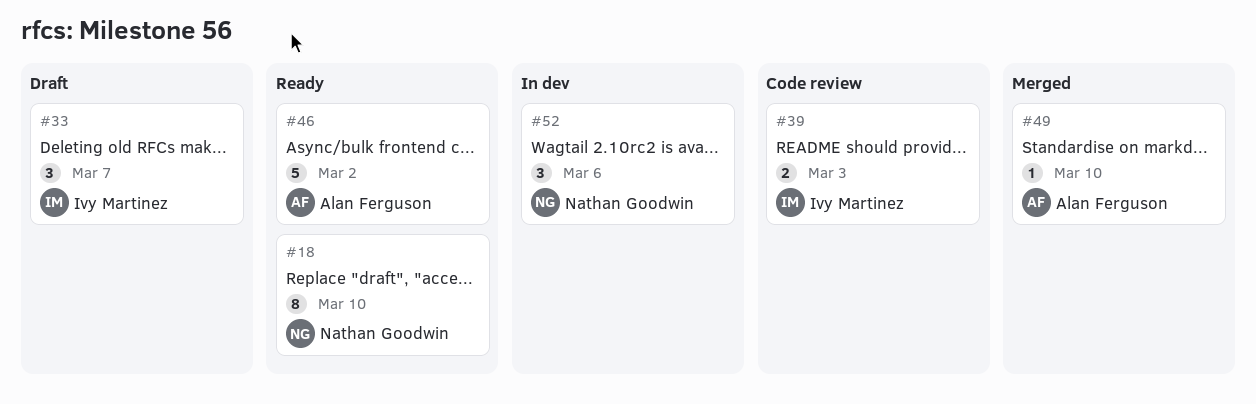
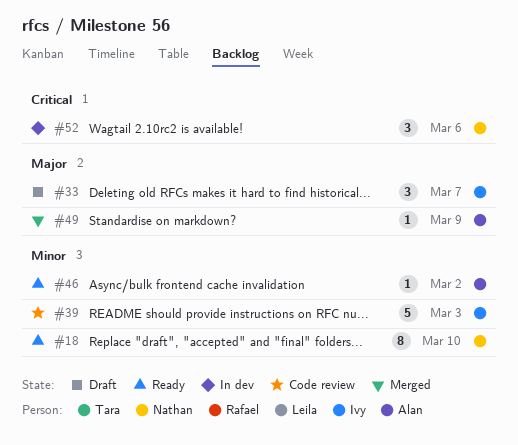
#39, estimate: 2 -> 5
#46, estimate: 5 -> 1
#49, due: Mar 10 -> Mar 9

